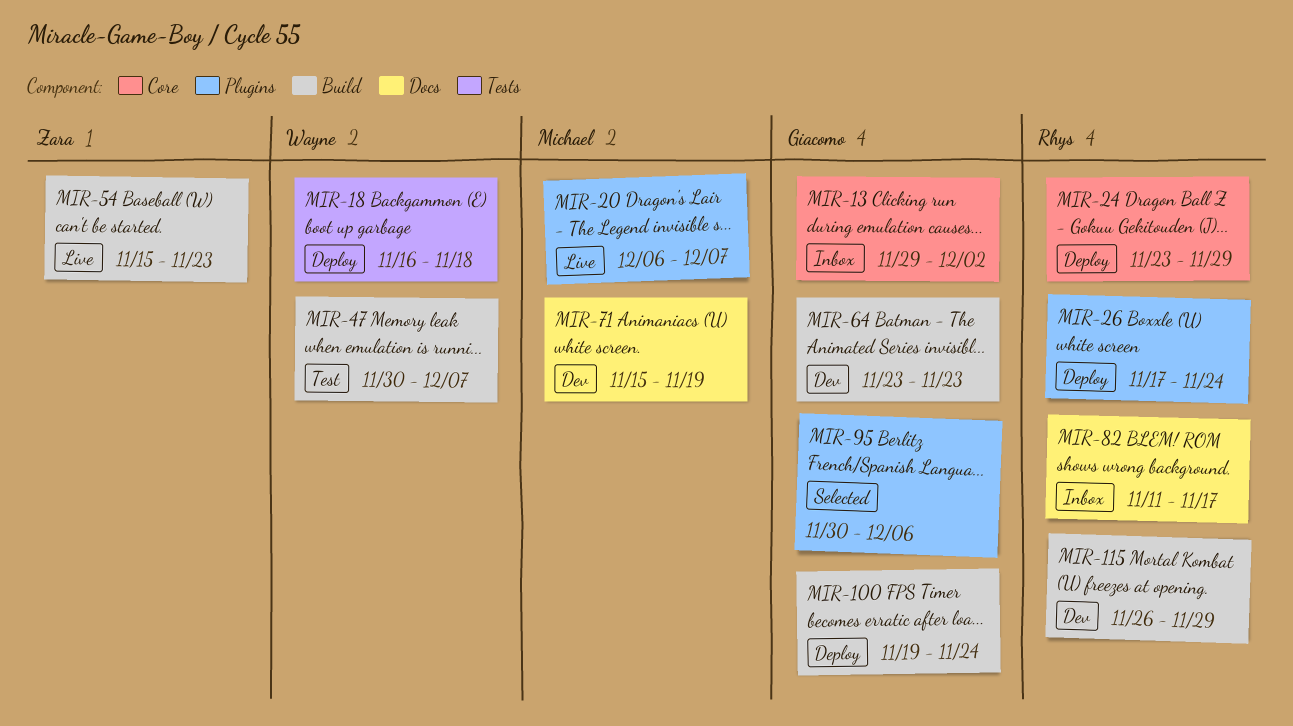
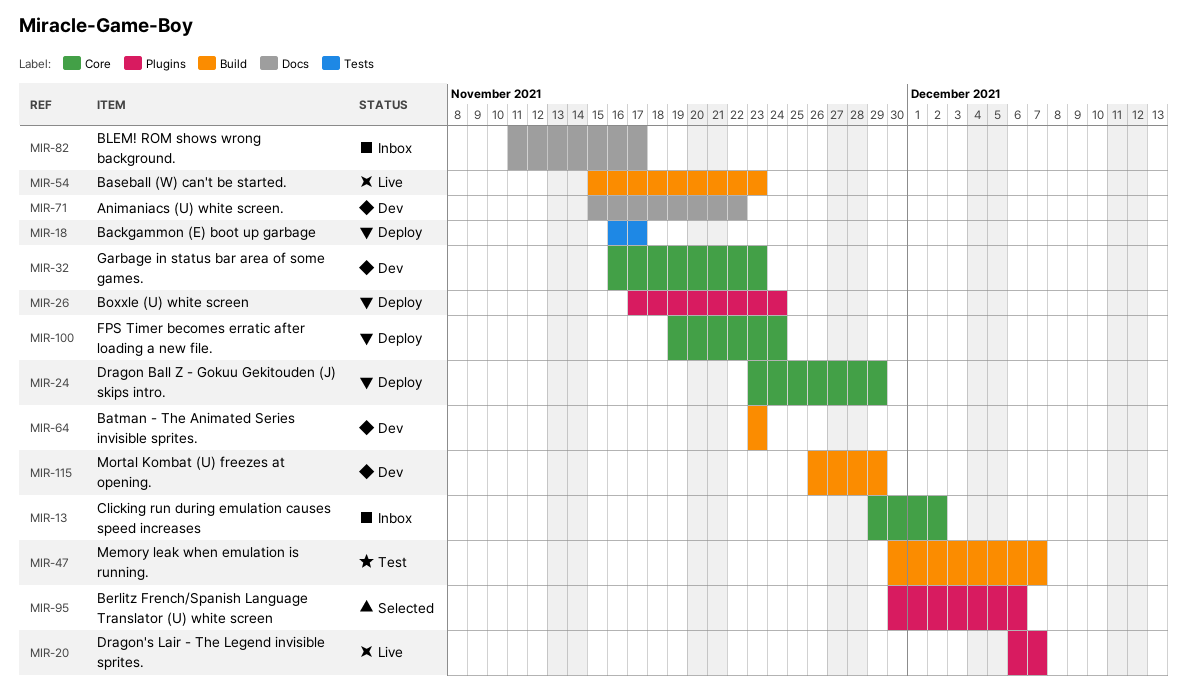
MIR-18, due: Nov 18 -> Nov 17
MIR-32: none -> present
MIR-71, due: Nov 19 -> Nov 22
MIR-100, label: Build -> Core

